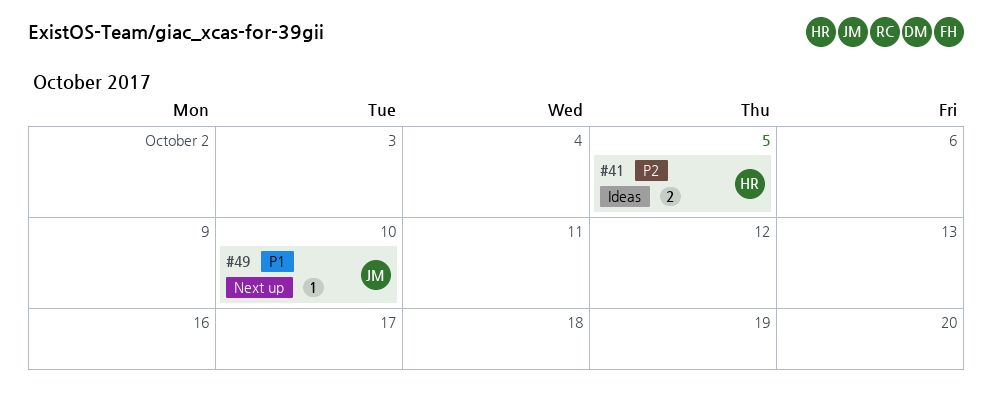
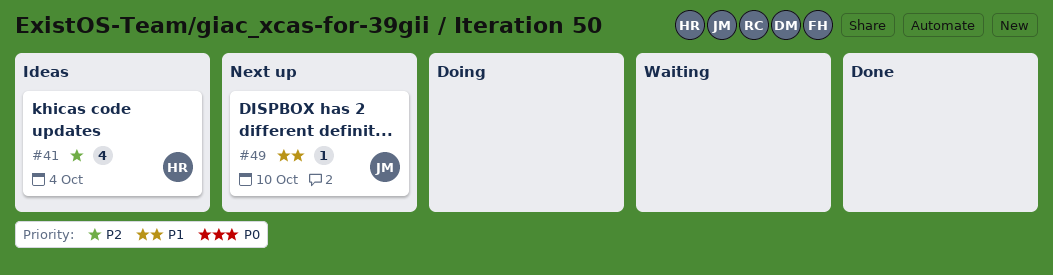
#41, estimate: 2 -> 4
#41, due: Oct 5 -> Oct 4

